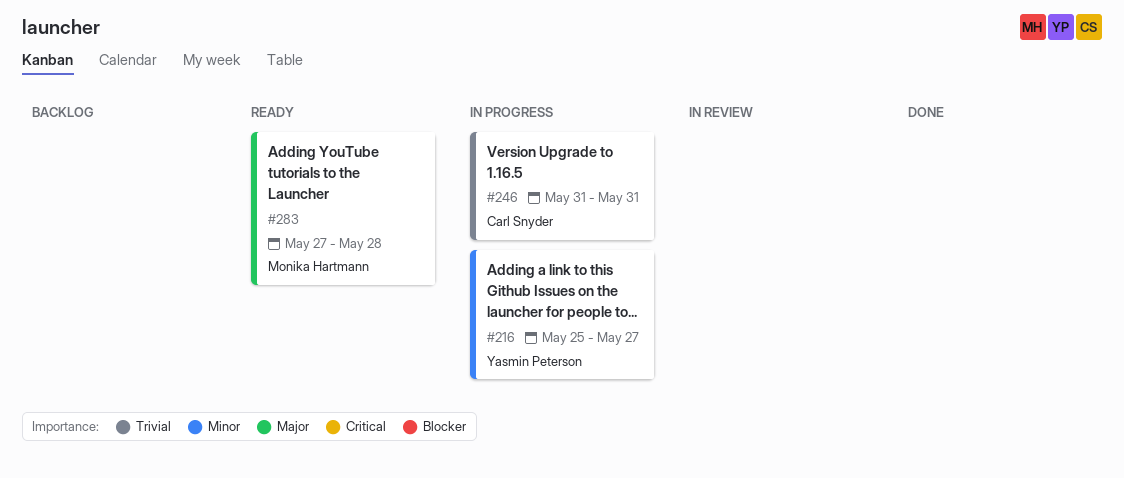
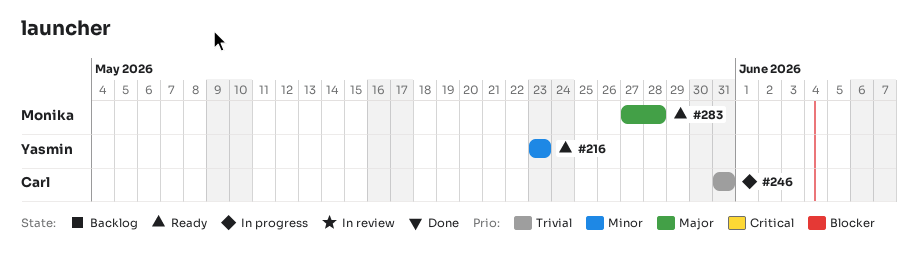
#216, status: In progress -> Ready
#216, start: May 25 -> May 23
#216, due: May 27 -> May 23

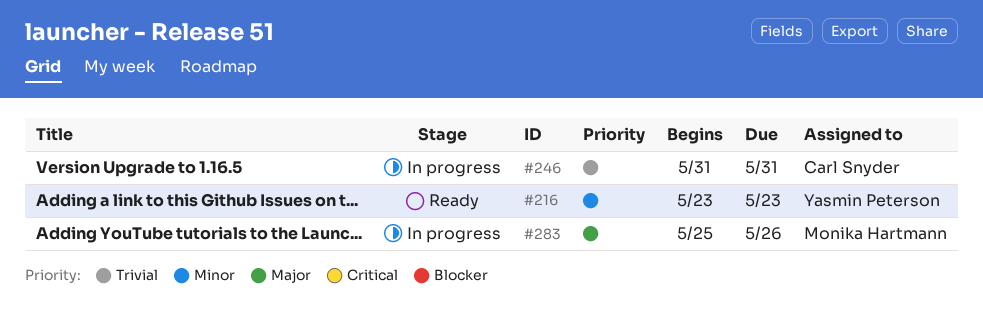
#283, status: Ready -> In progress
#283, start: May 27 -> May 25
#283, due: May 28 -> May 26

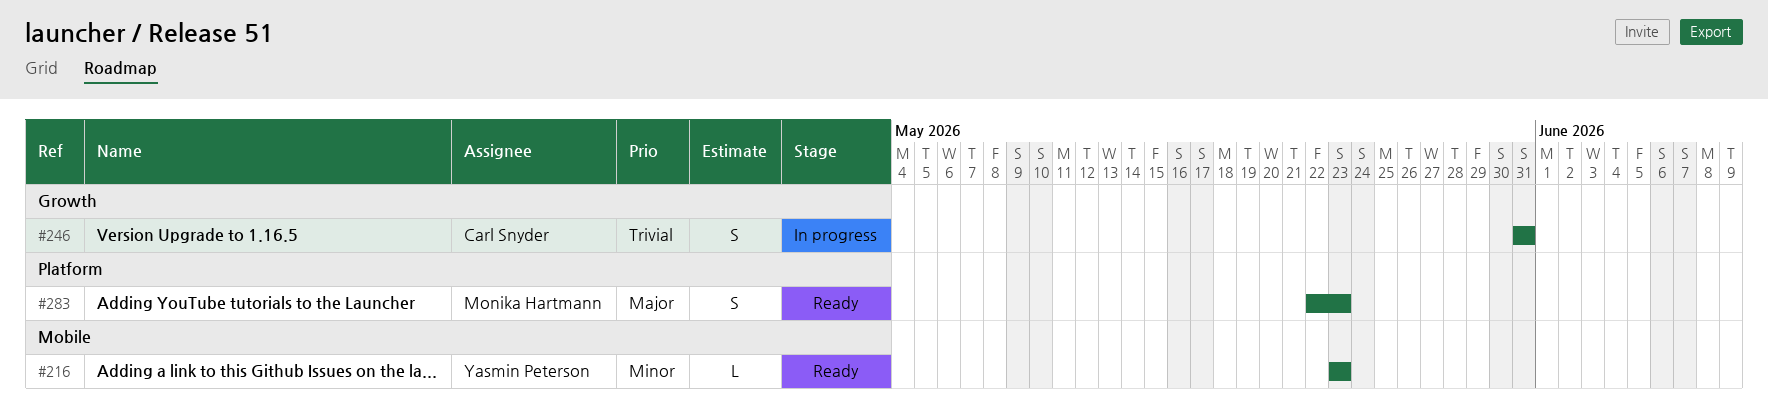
#283, status: In progress -> Ready
#283, start: May 25 -> May 22
#283, due: May 26 -> May 23

